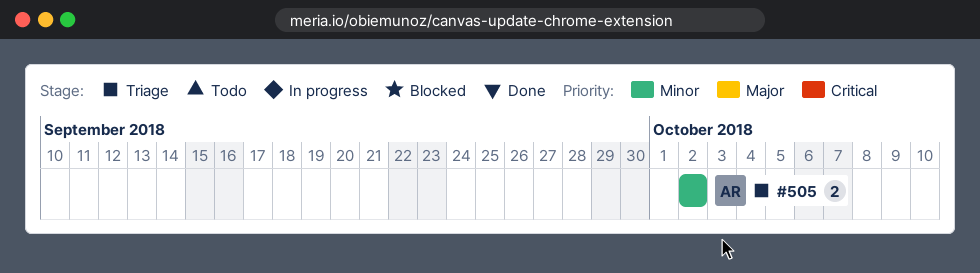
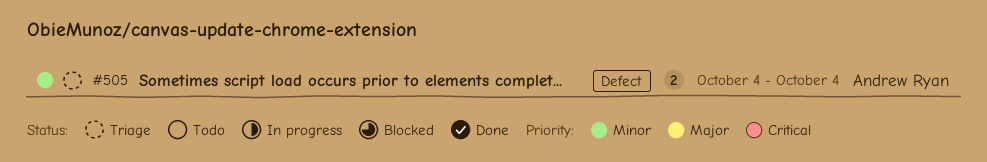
#505, start: Oct 2 -> Oct 4
#505, due: Oct 2 -> Oct 4

